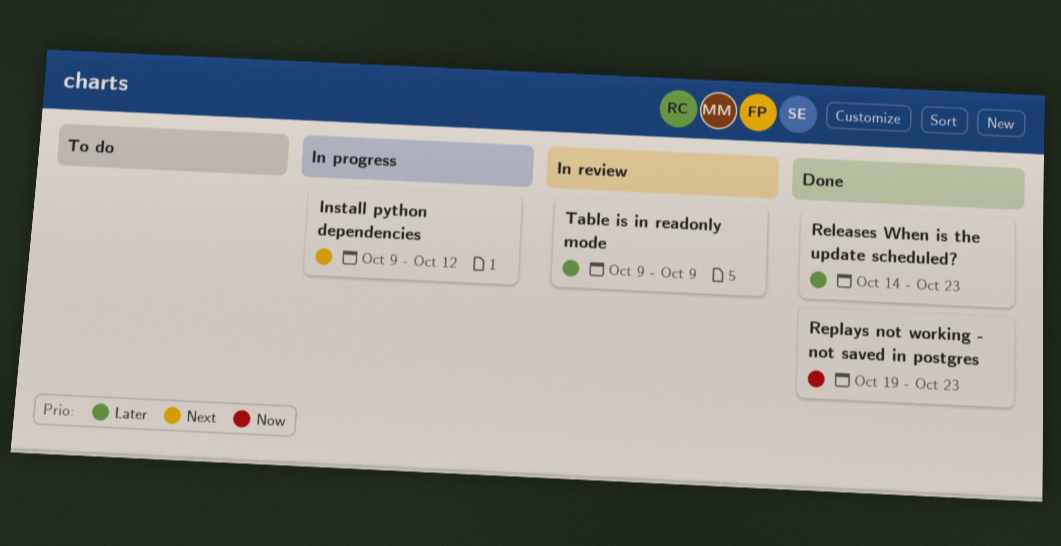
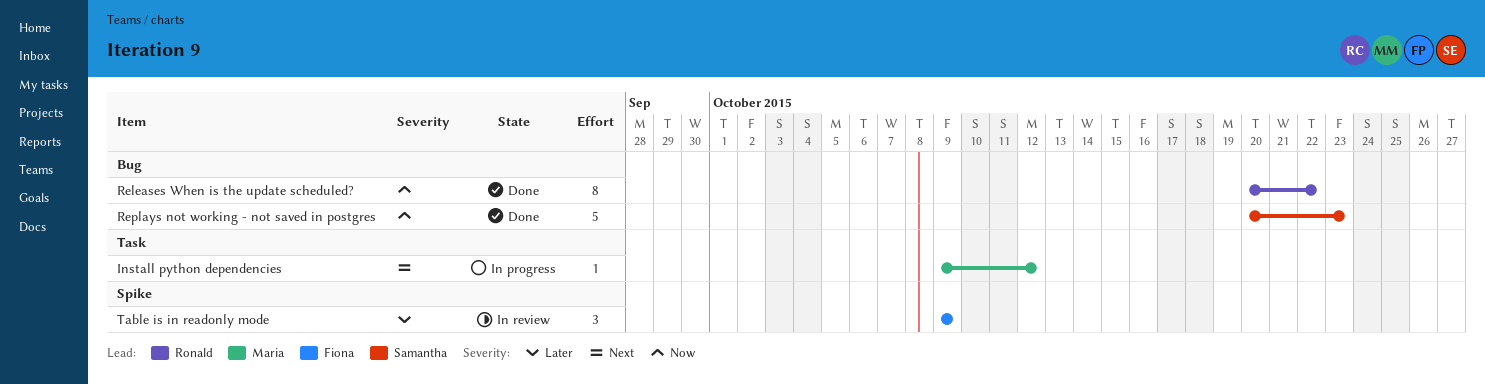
Releases When is the update scheduled?, priority: Later -> Now
Releases When is the update scheduled?, start: Oct 14 -> Oct 20
Releases When is the update scheduled?, due: Oct 23 -> Oct 22
Replays not working - not saved in postgres, start: Oct 19 -> Oct 20

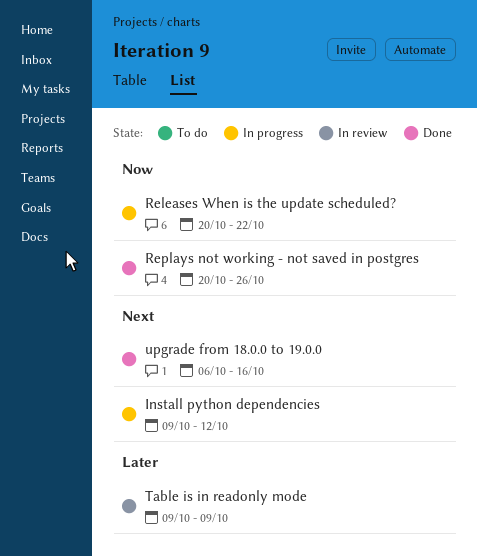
Releases When is the update scheduled?, status: Done -> In progress
Replays not working - not saved in postgres, due: Oct 23 -> Oct 26
upgrade from 18.0.0 to 19.0.0: none -> present

